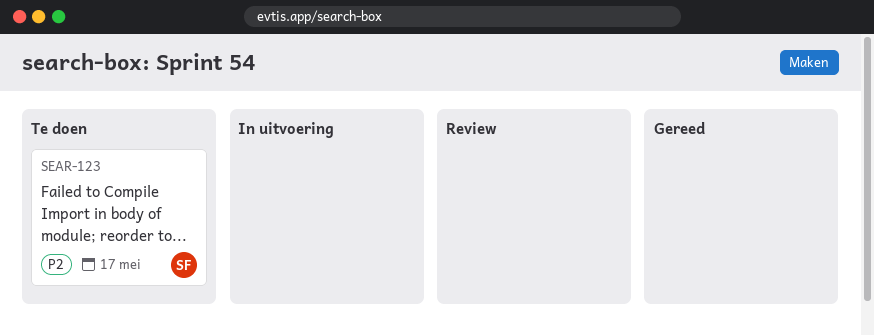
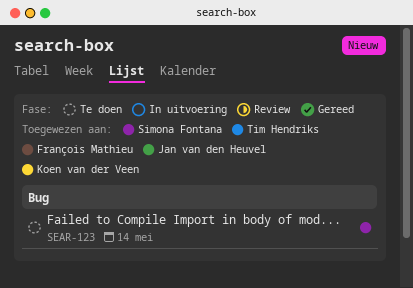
SEAR-123, due: May 17 -> May 14

